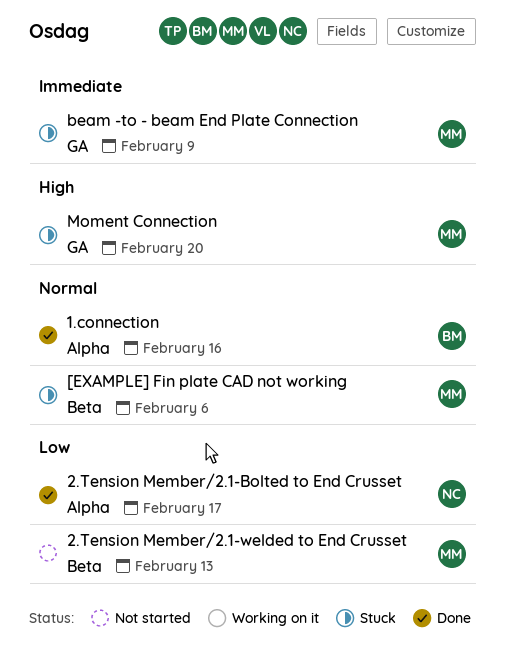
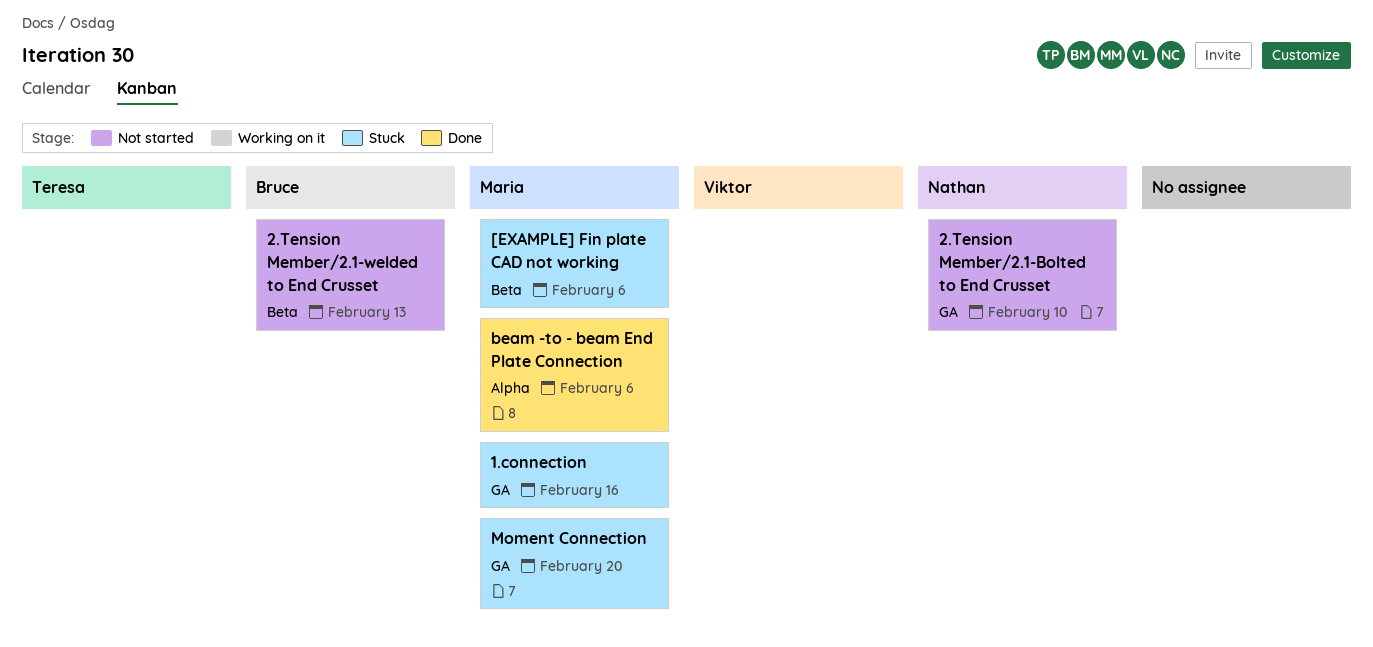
1.connection, status: Done -> Stuck
1.connection, owner: Bruce -> Maria
1.connection, label: Alpha -> GA
2.Tension Member/2.1-Bolted to End Crusset, status: Done -> Not started
2.Tension Member/2.1-Bolted to End Crusset, label: Alpha -> GA
2.Tension Member/2.1-Bolted to End Crusset, due: Feb 17 -> Feb 10
2.Tension Member/2.1-welded to End Crusset, owner: Maria -> Bruce
beam -to - beam End Plate Connection, status: Stuck -> Done
beam -to - beam End Plate Connection, label: GA -> Alpha
beam -to - beam End Plate Connection, due: Feb 9 -> Feb 6

